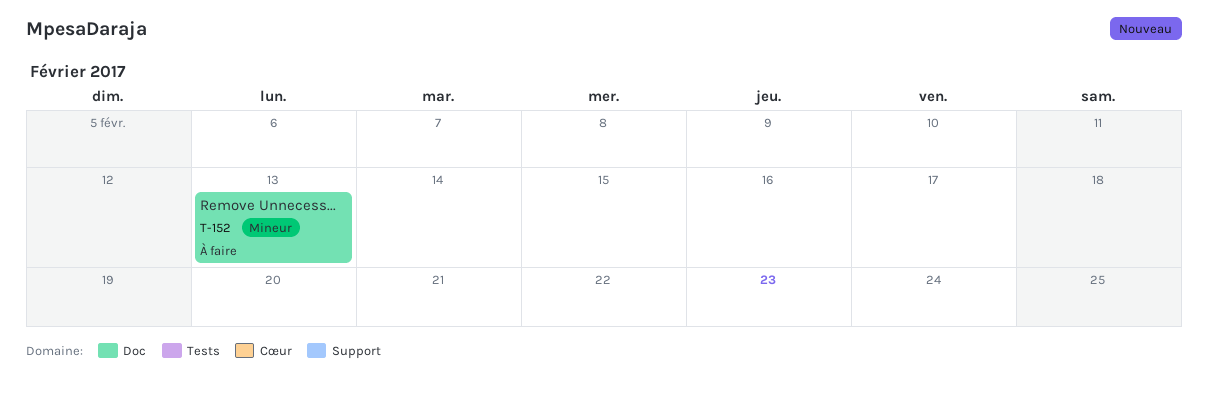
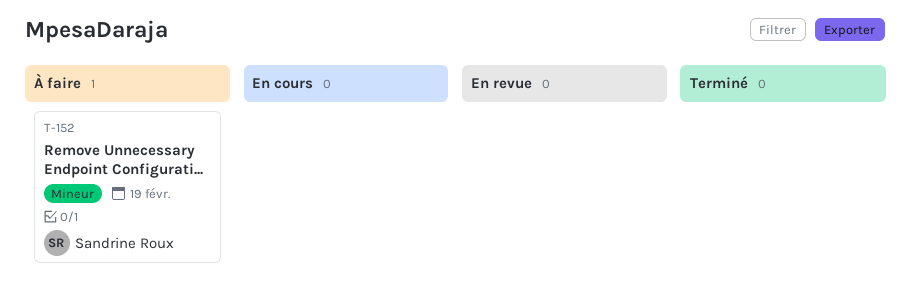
T-152, due: Feb 13 -> Feb 19

